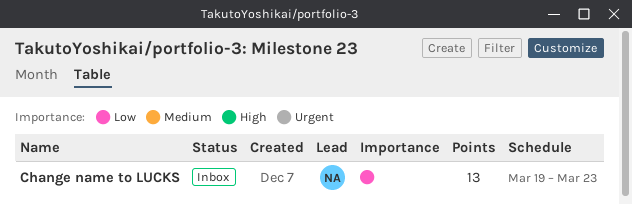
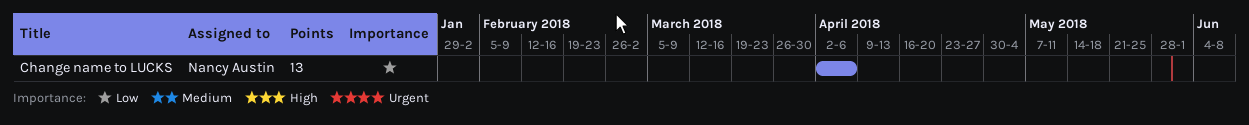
Change name to LUCKS, start: Mar 19 -> Apr 2
Change name to LUCKS, due: Mar 23 -> Apr 6

